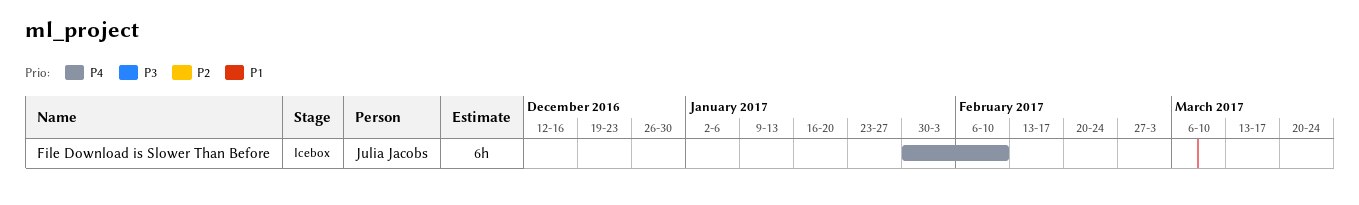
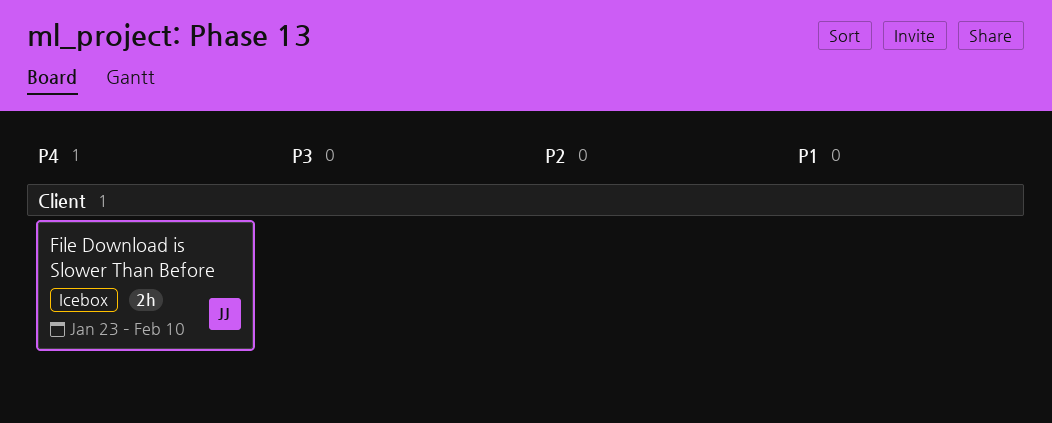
File Download is Slower Than Before, estimate: 6h -> 2h
File Download is Slower Than Before, start: Jan 30 -> Jan 23

